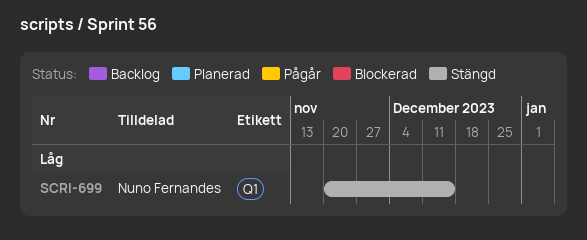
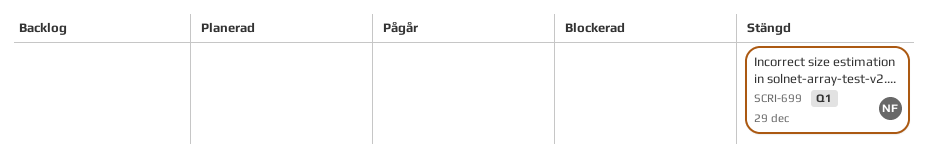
SCRI-699, due: Dec 15 -> Dec 29

